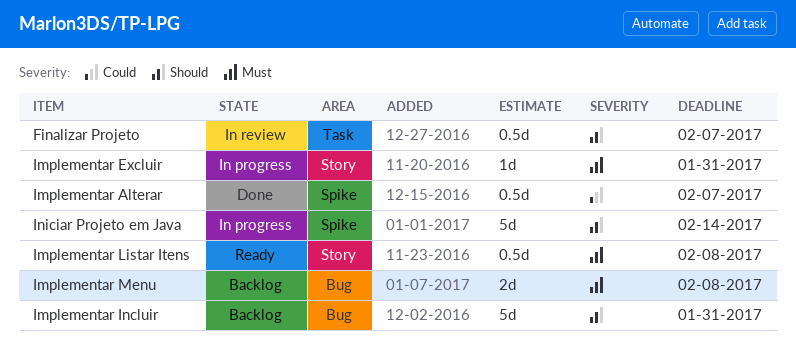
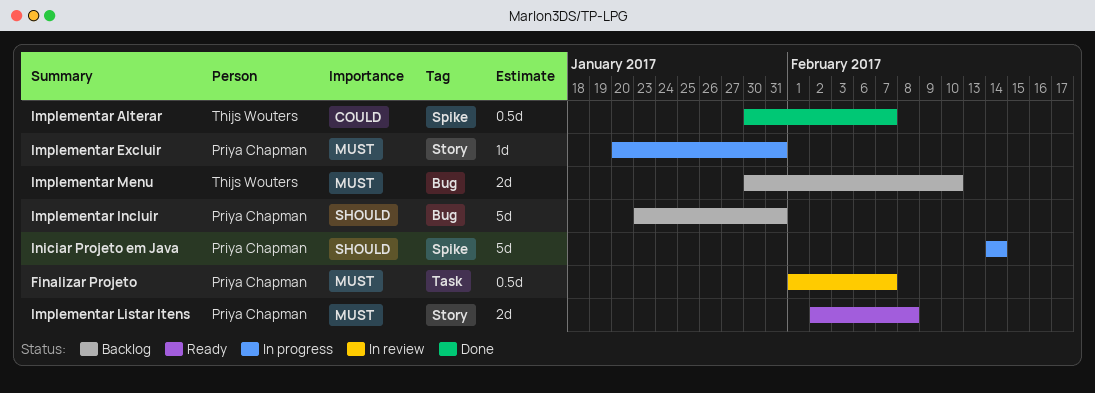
Finalizar Projeto, priority: Should -> Must
Implementar Listar Itens, estimate: 0.5d -> 2d
Implementar Menu, due: Feb 8 -> Feb 10

